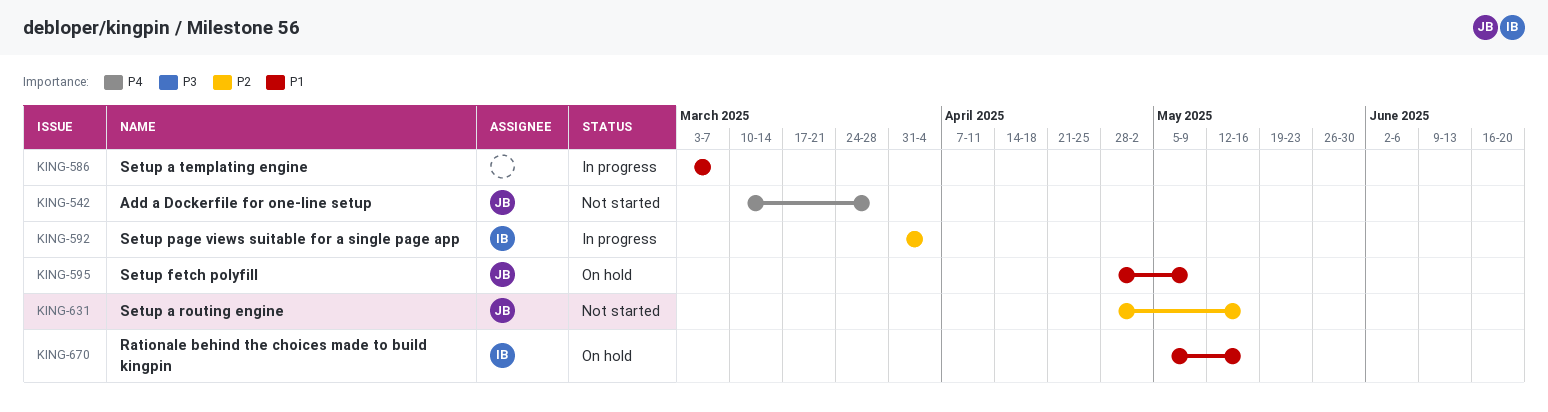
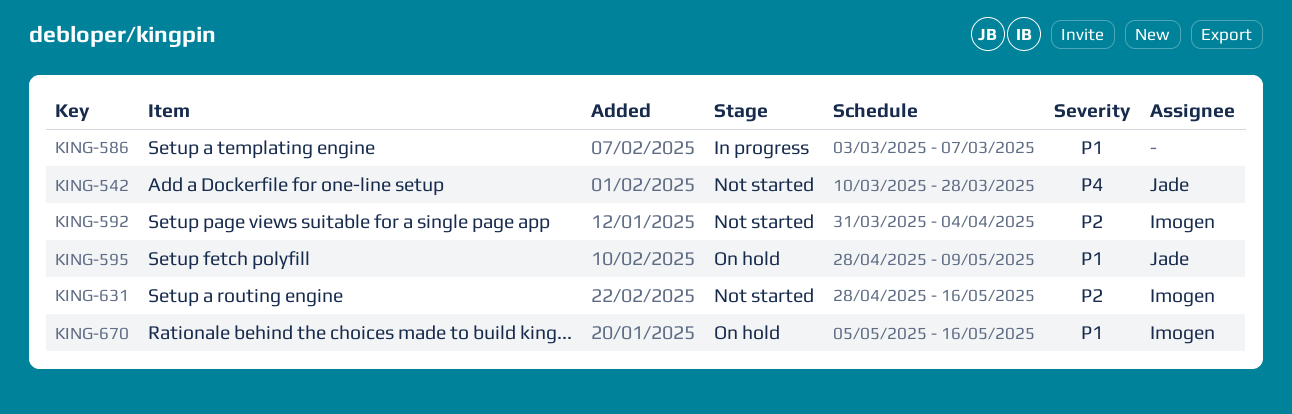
KING-592, status: In progress -> Not started
KING-631, owner: Jade -> Imogen

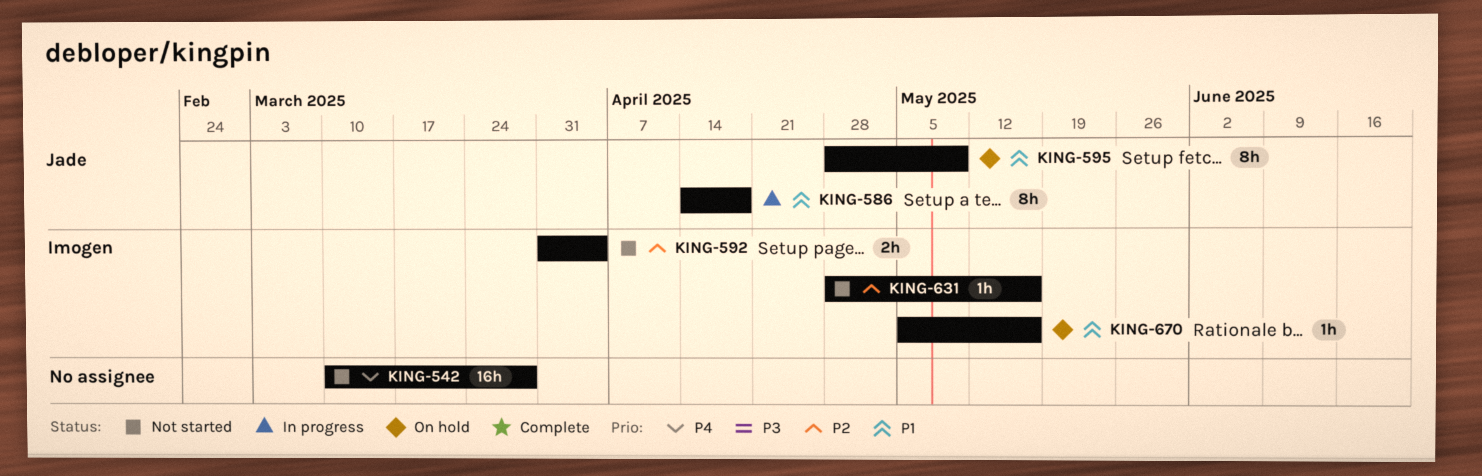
KING-542, owner: Jade -> none
KING-586, owner: none -> Jade
KING-586, start: Mar 3 -> Apr 14
KING-586, due: Mar 7 -> Apr 18

